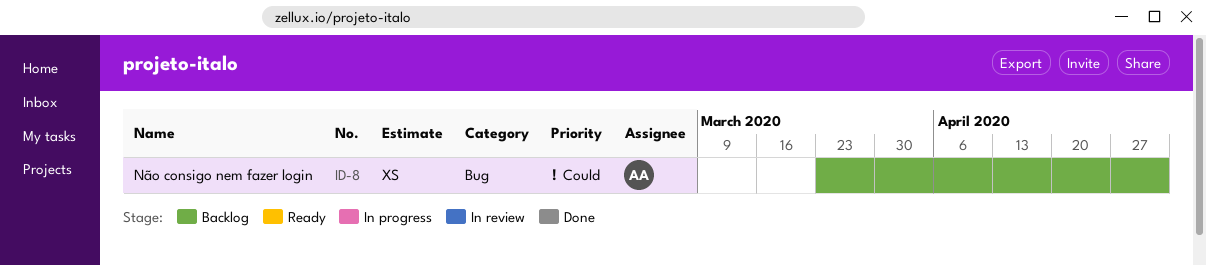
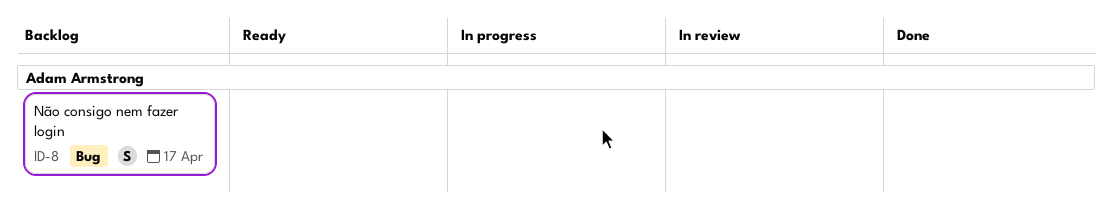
ID-8, estimate: XS -> S
ID-8, due: May 1 -> Apr 17

